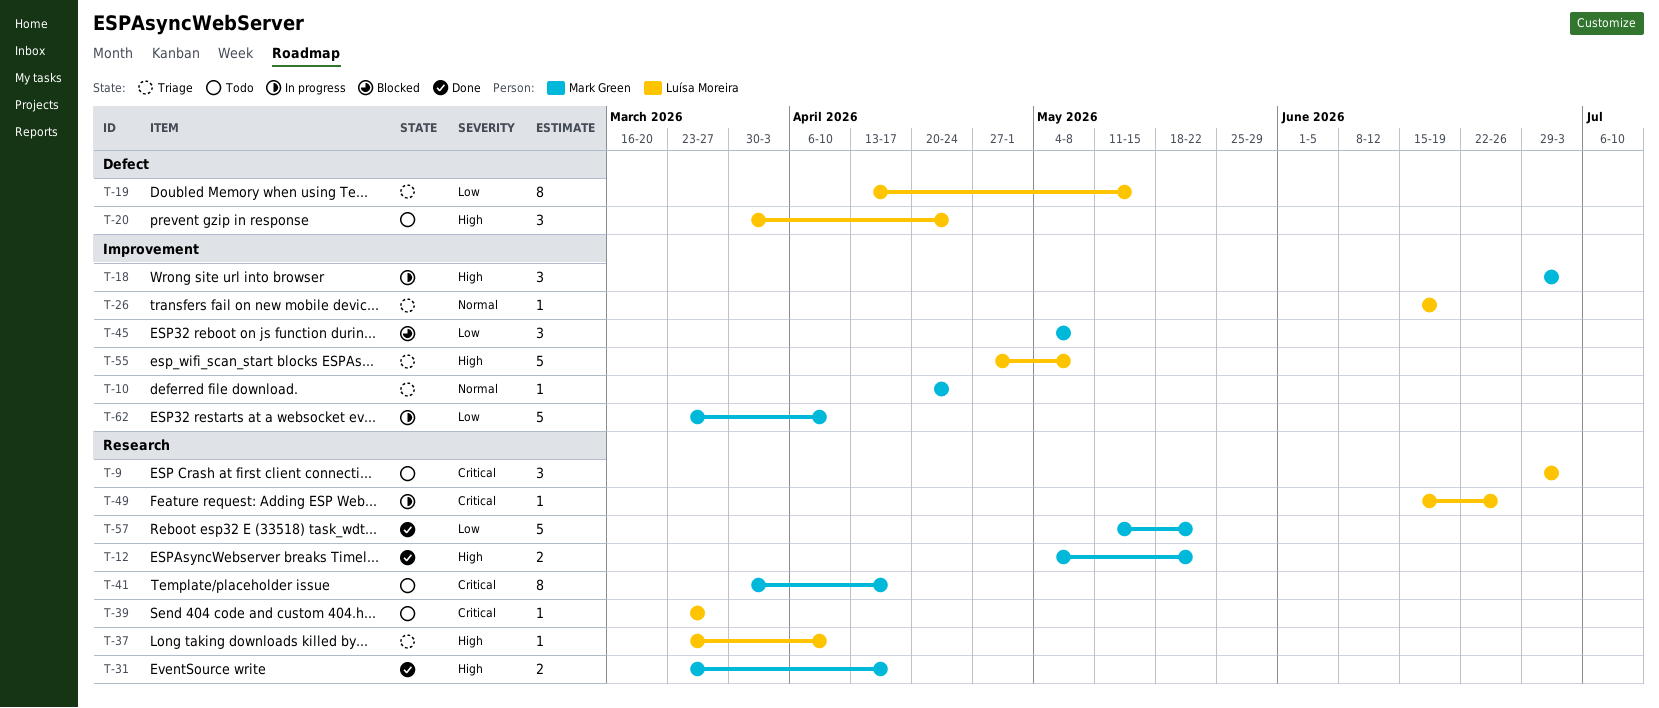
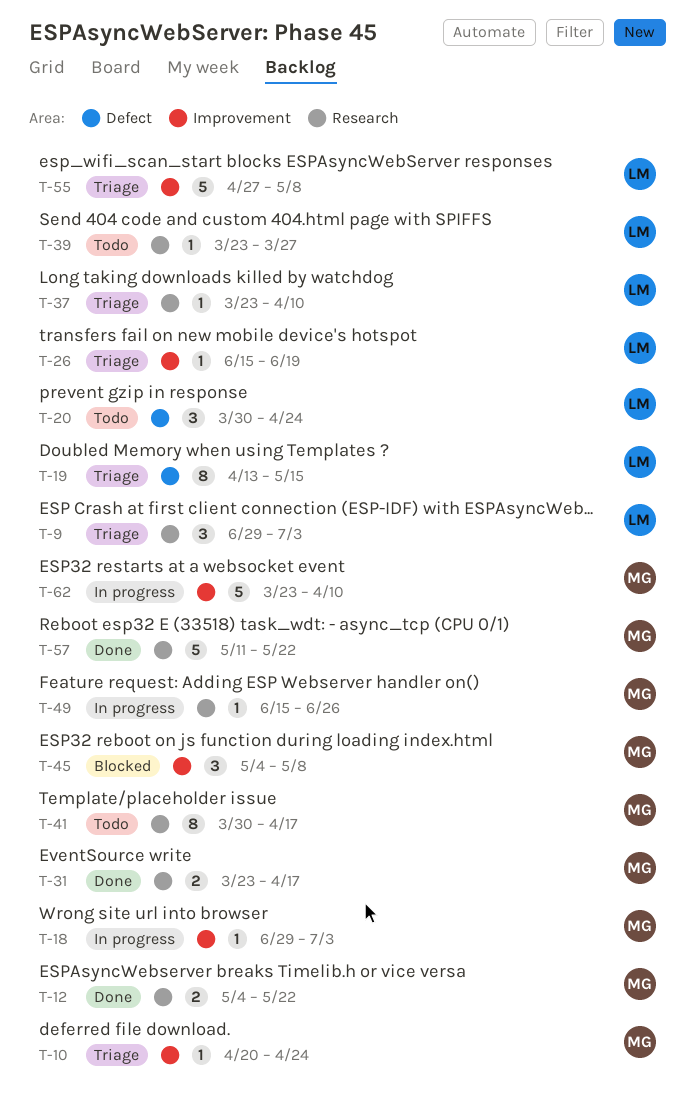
T-9, status: Todo -> Triage
T-18, estimate: 3 -> 1
T-49, owner: Luísa Moreira -> Mark Green

